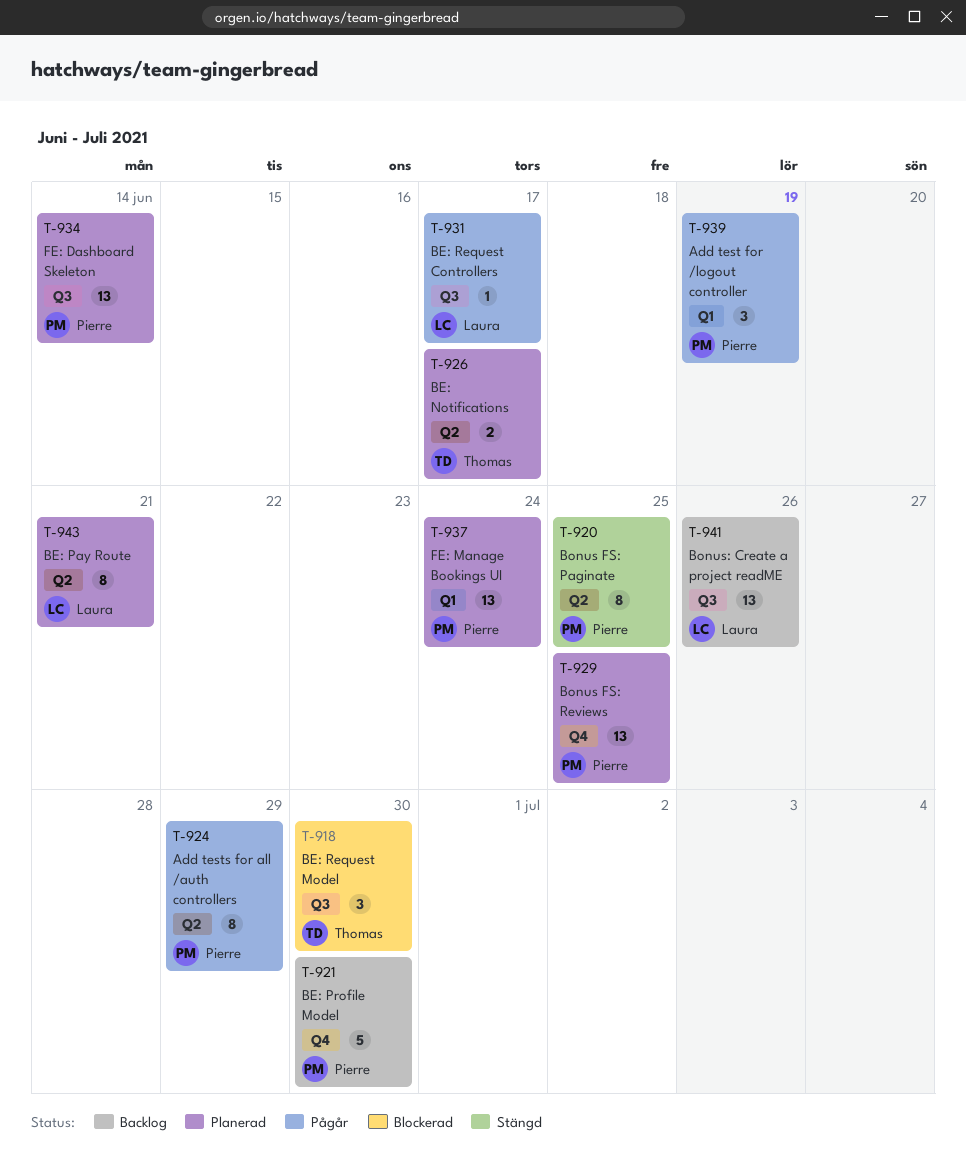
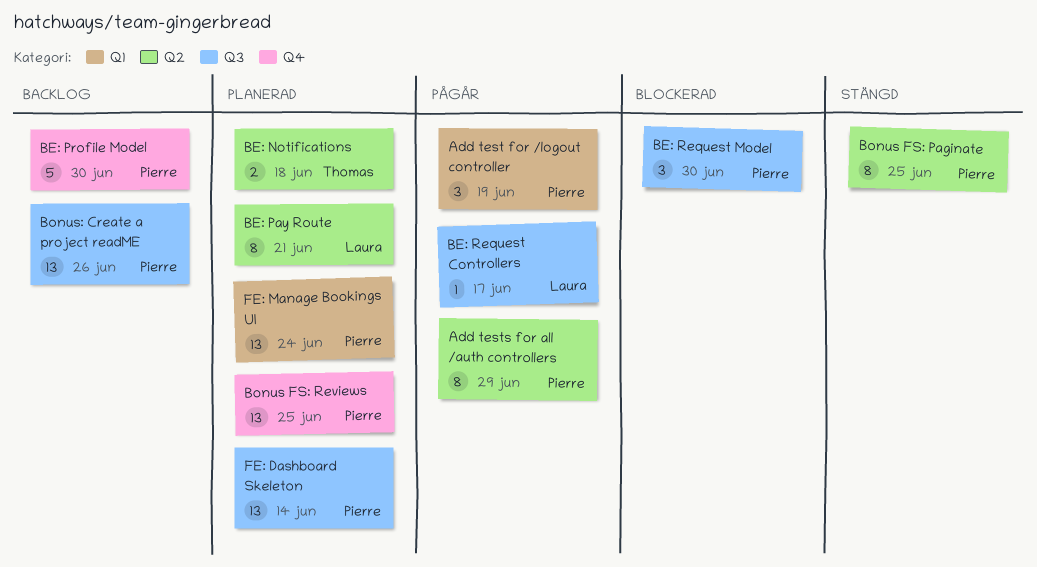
BE: Notifications, due: Jun 17 -> Jun 18
BE: Request Model, owner: Thomas -> Pierre
Bonus: Create a project readME, owner: Laura -> Pierre

